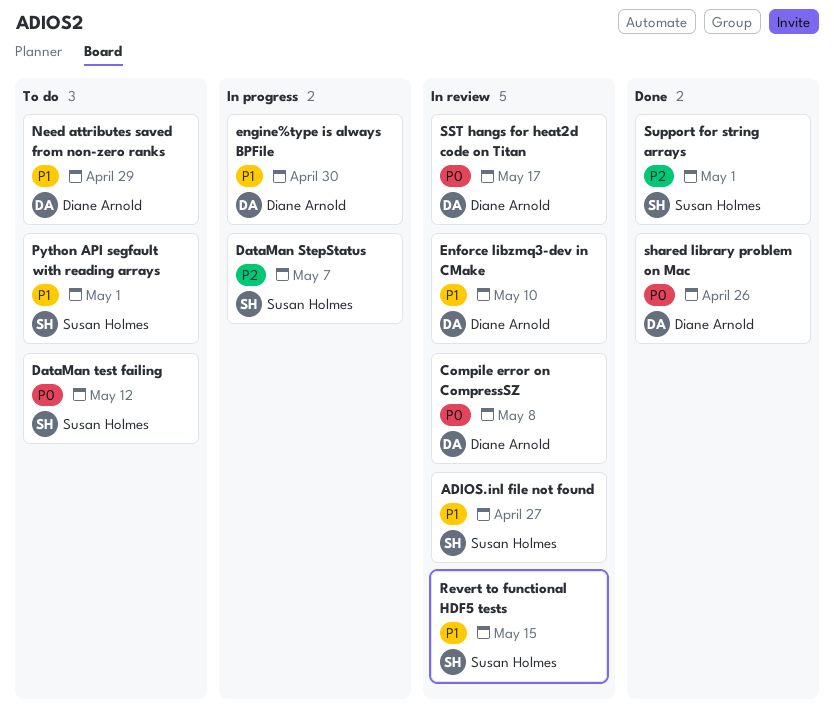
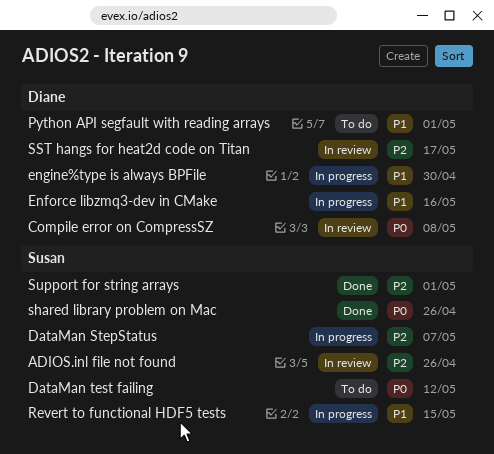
ADIOS.inl file not found, priority: P1 -> P2
ADIOS.inl file not found, due: Apr 27 -> Apr 26
Enforce libzmq3-dev in CMake, status: In review -> In progress
Enforce libzmq3-dev in CMake, due: May 10 -> May 16
Need attributes saved from non-zero ranks: present -> none
Python API segfault with reading arrays, owner: Susan Holmes -> Diane Arnold
Revert to functional HDF5 tests, status: In review -> In progress
shared library problem on Mac, owner: Diane Arnold -> Susan Holmes
SST hangs for heat2d code on Titan, priority: P0 -> P2

